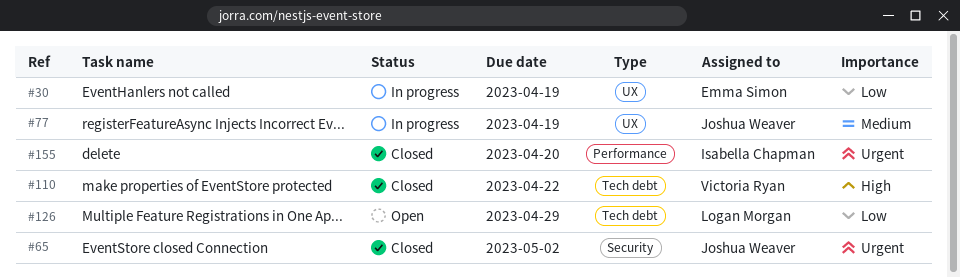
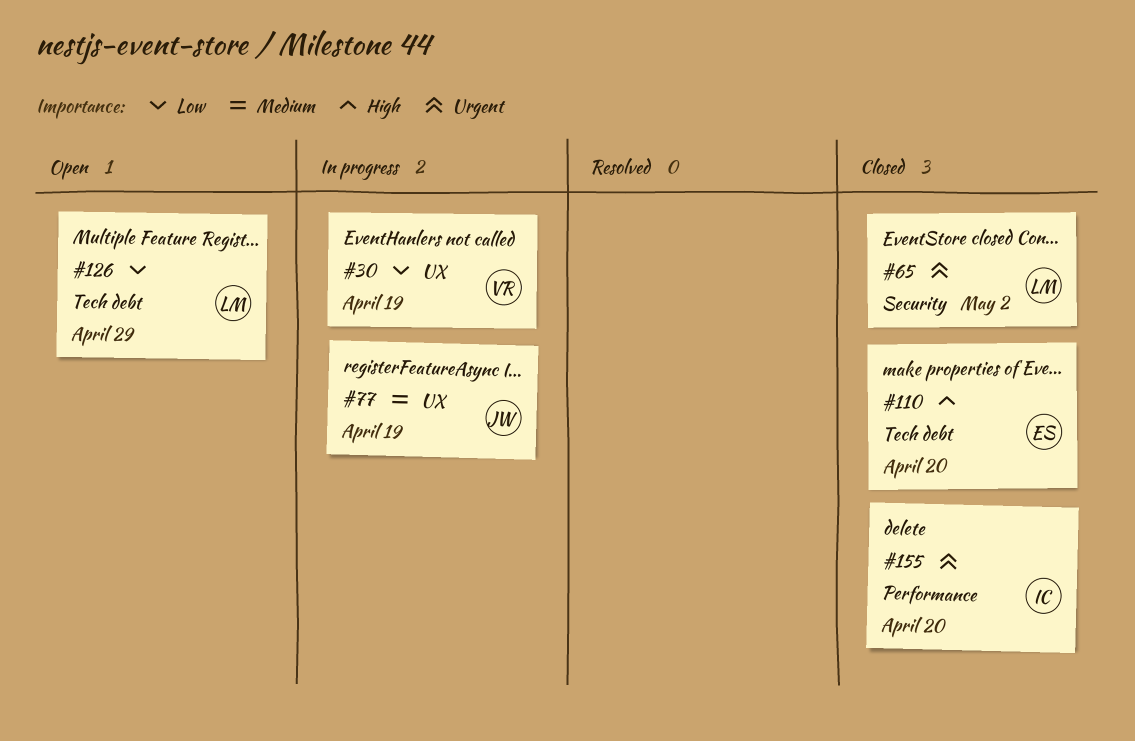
#30, owner: Emma Simon -> Victoria Ryan
#65, owner: Joshua Weaver -> Logan Morgan
#110, owner: Victoria Ryan -> Emma Simon
#110, due: Apr 22 -> Apr 20

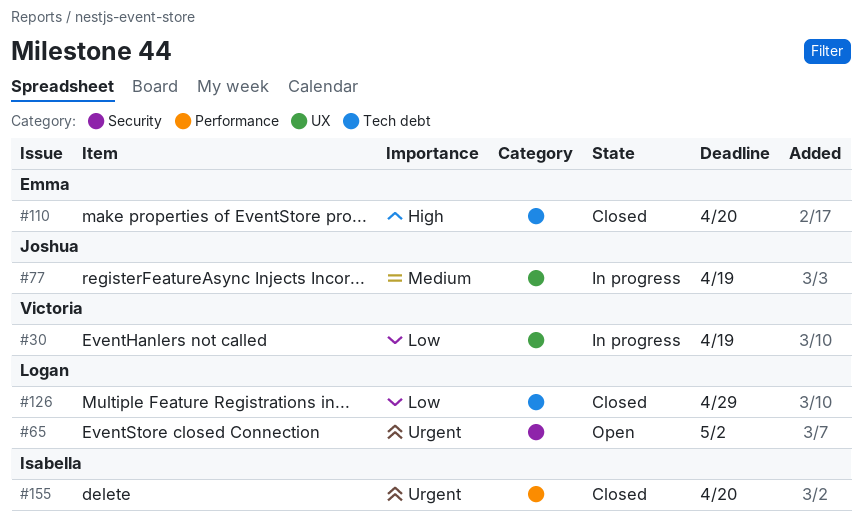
#65, status: Closed -> Open
#126, status: Open -> Closed

